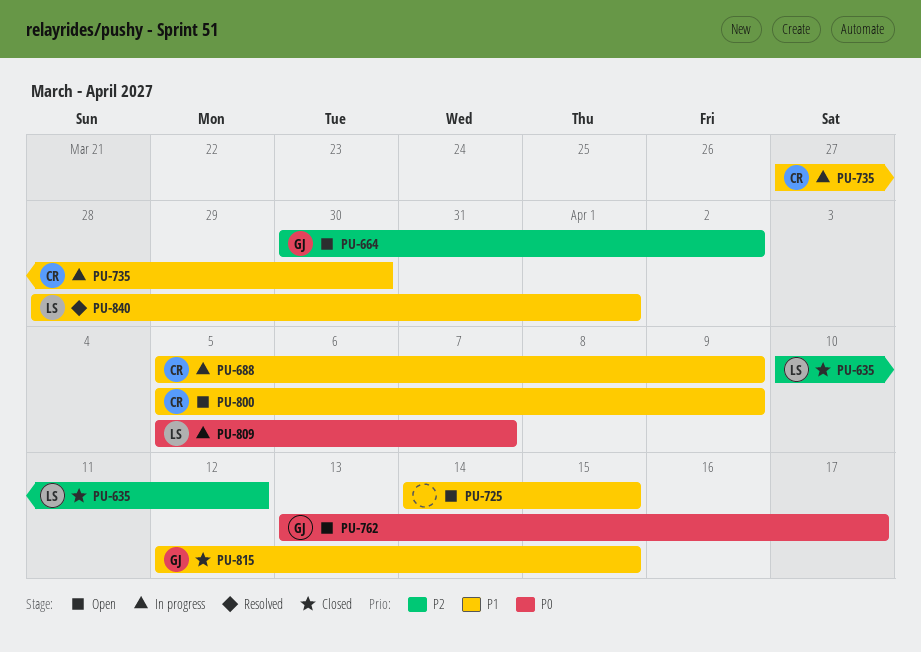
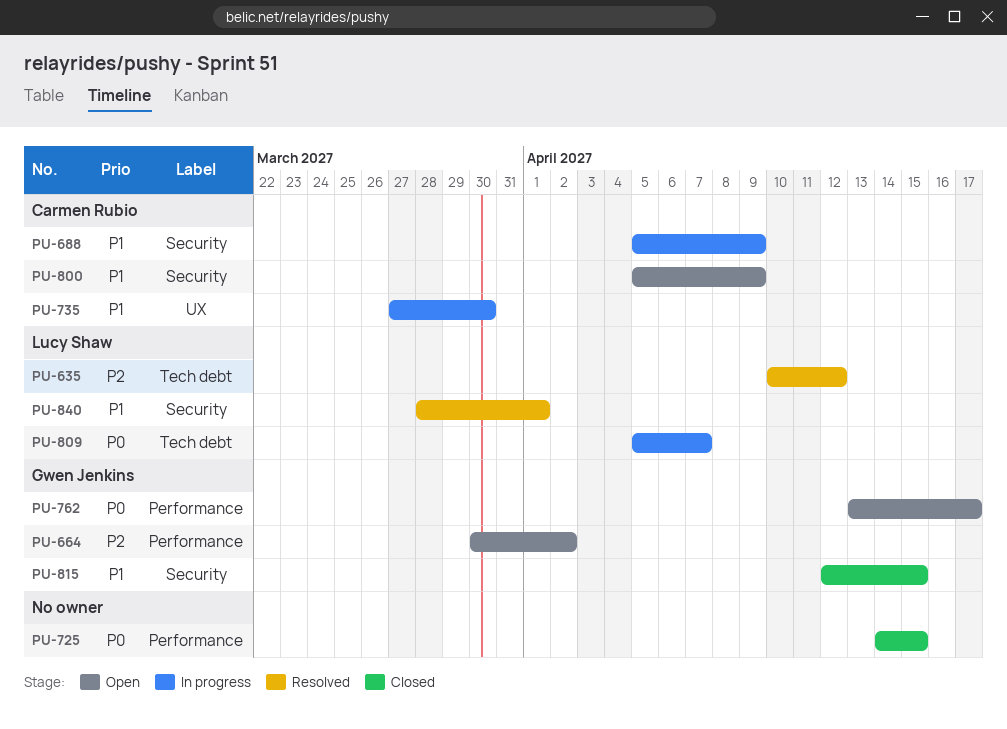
PU-635, status: Closed -> Resolved
PU-725, status: Open -> Closed
PU-725, priority: P1 -> P0

